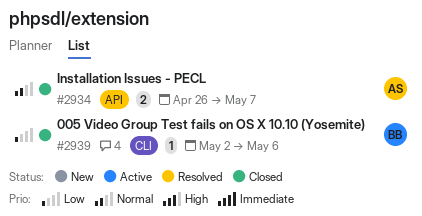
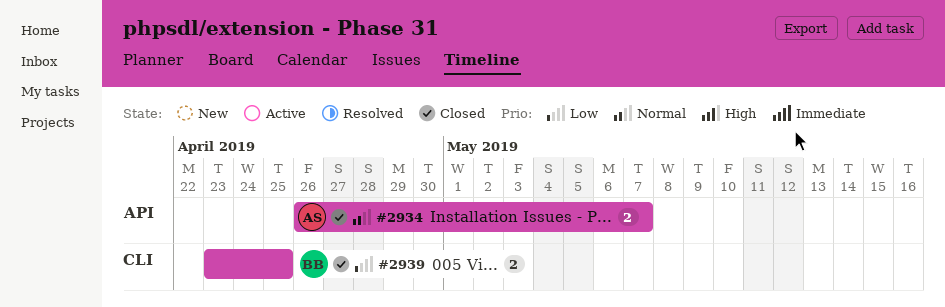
#2939, estimate: 1 -> 2
#2939, start: May 2 -> Apr 23
#2939, due: May 6 -> Apr 25

